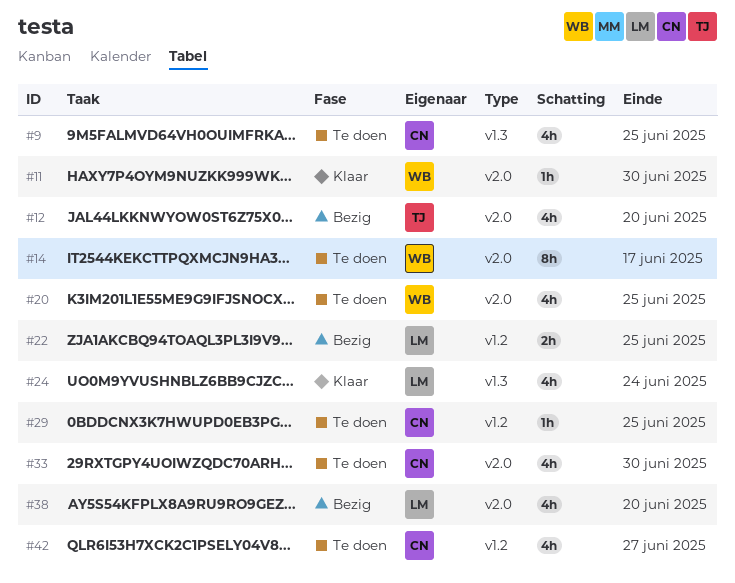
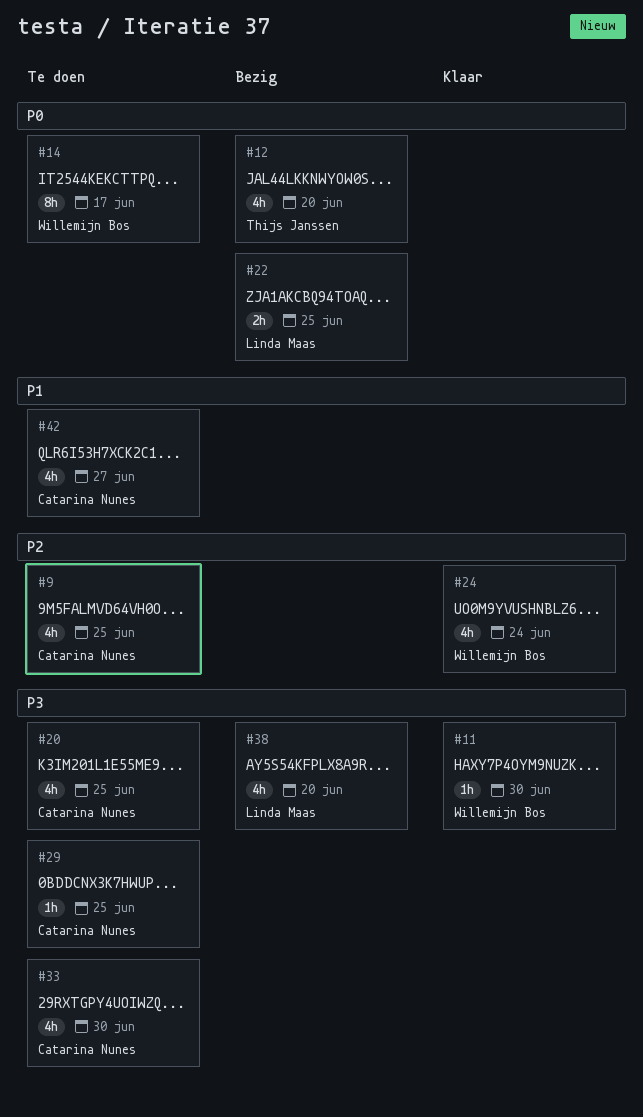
#20, owner: Willemijn Bos -> Catarina Nunes
#24, owner: Linda Maas -> Willemijn Bos

